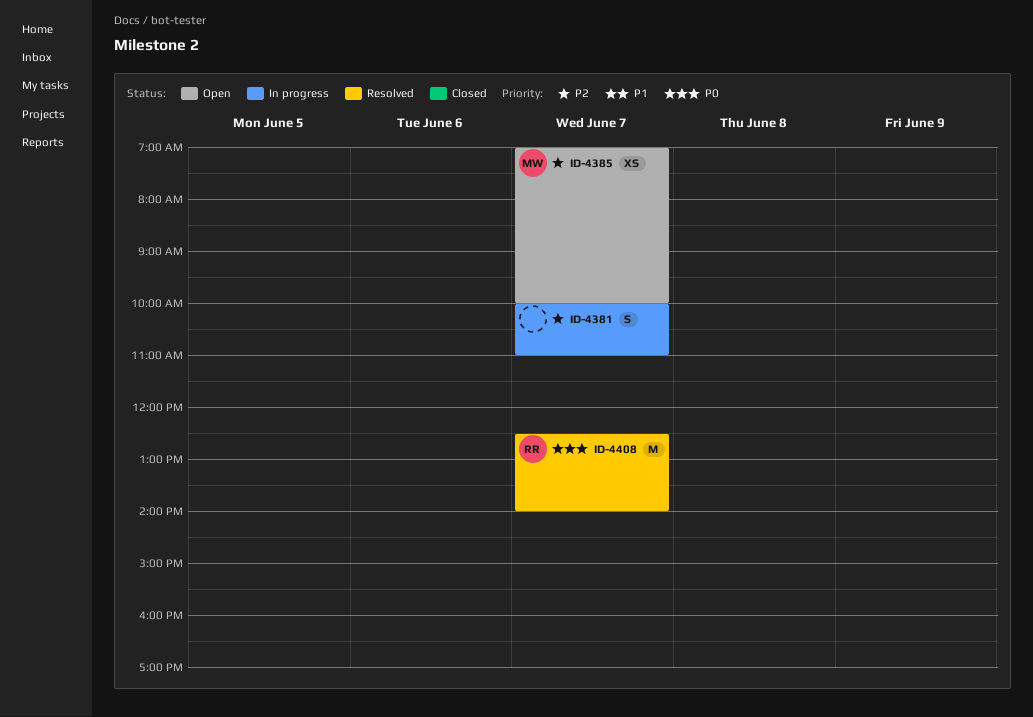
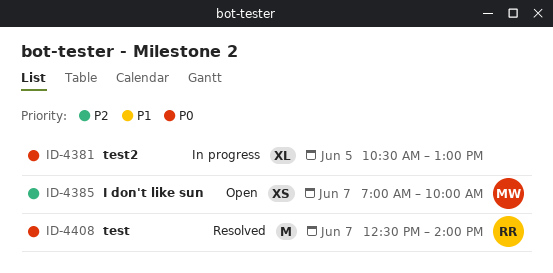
ID-4381, priority: P2 -> P0
ID-4381, estimate: S -> XL
ID-4381, day: Jun 7 -> Jun 5
ID-4381, begins: 10:00 -> 10:30
ID-4381, ends: 11:00 -> 13:00

